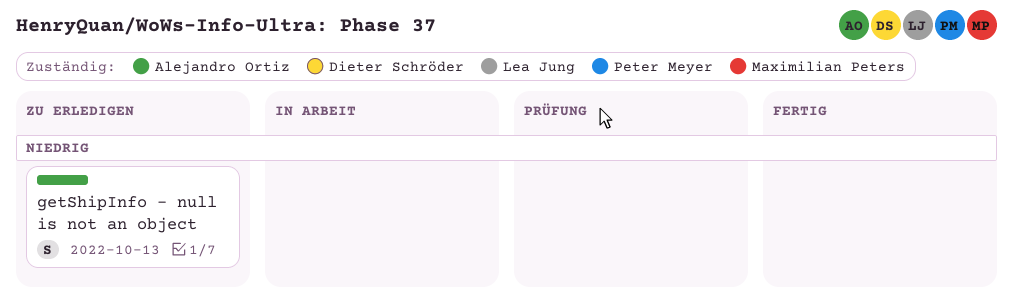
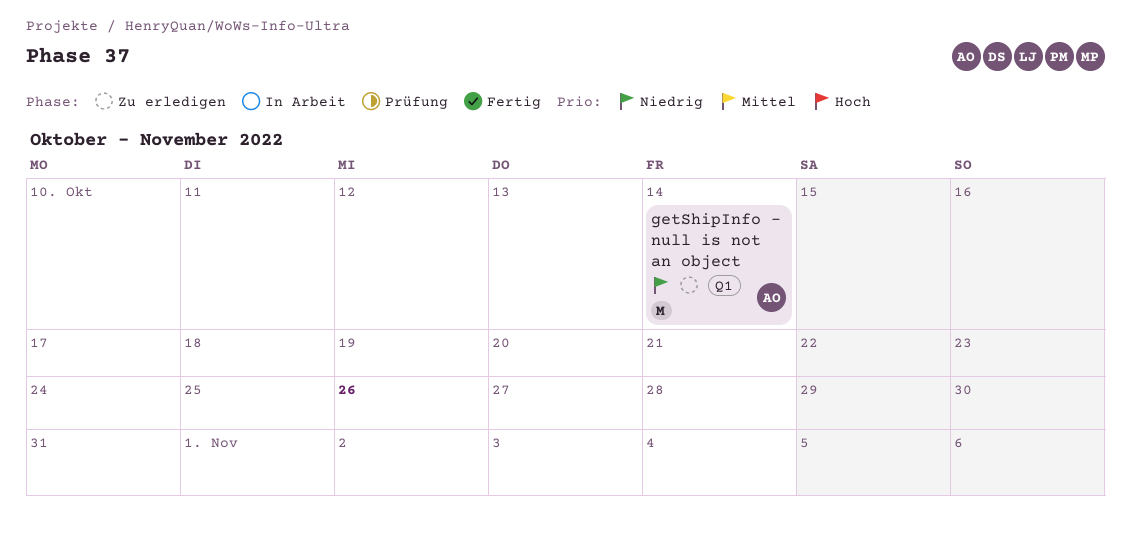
getShipInfo - null is not an object, estimate: S -> M
getShipInfo - null is not an object, due: Oct 13 -> Oct 14

